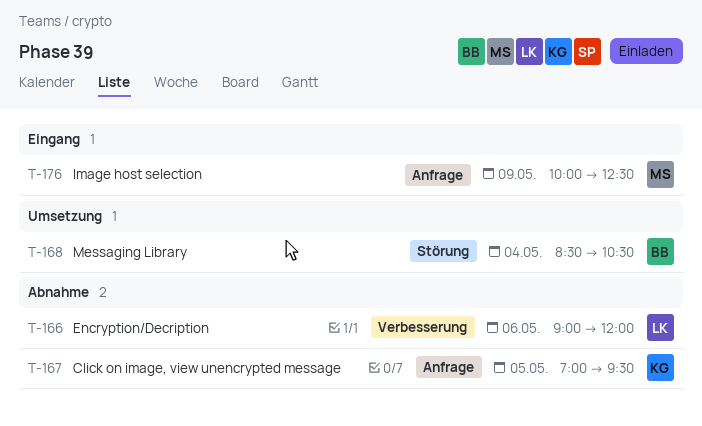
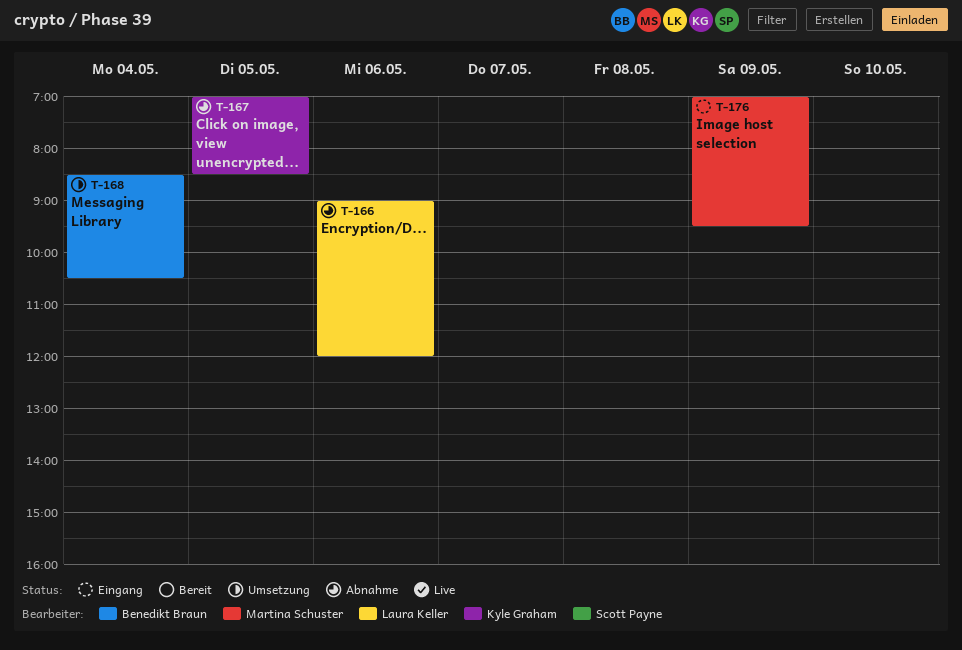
T-167, ends: 09:30 -> 08:30
T-176, begins: 10:00 -> 07:00
T-176, ends: 12:30 -> 09:30

